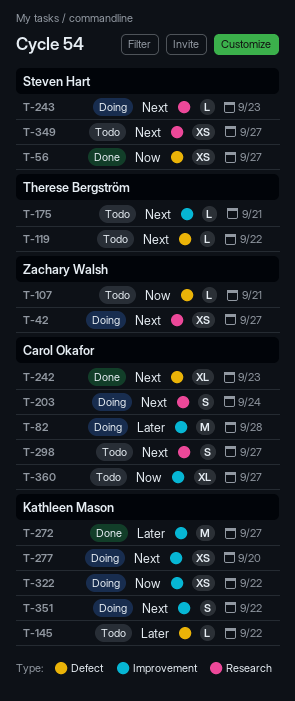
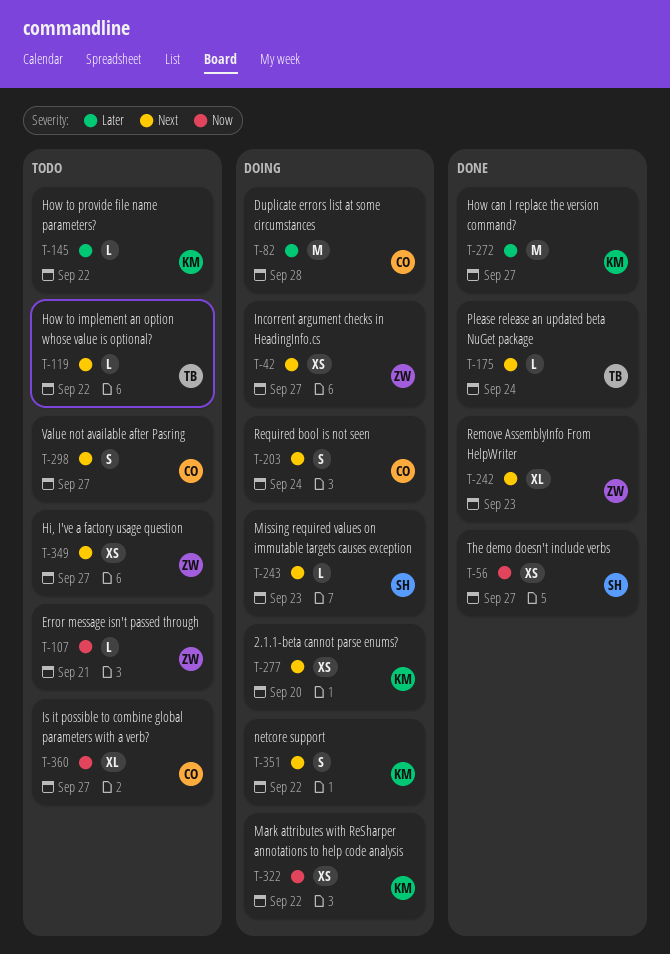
T-175, status: Todo -> Done
T-175, due: Sep 21 -> Sep 24
T-242, owner: Carol Okafor -> Zachary Walsh
T-349, owner: Steven Hart -> Zachary Walsh

